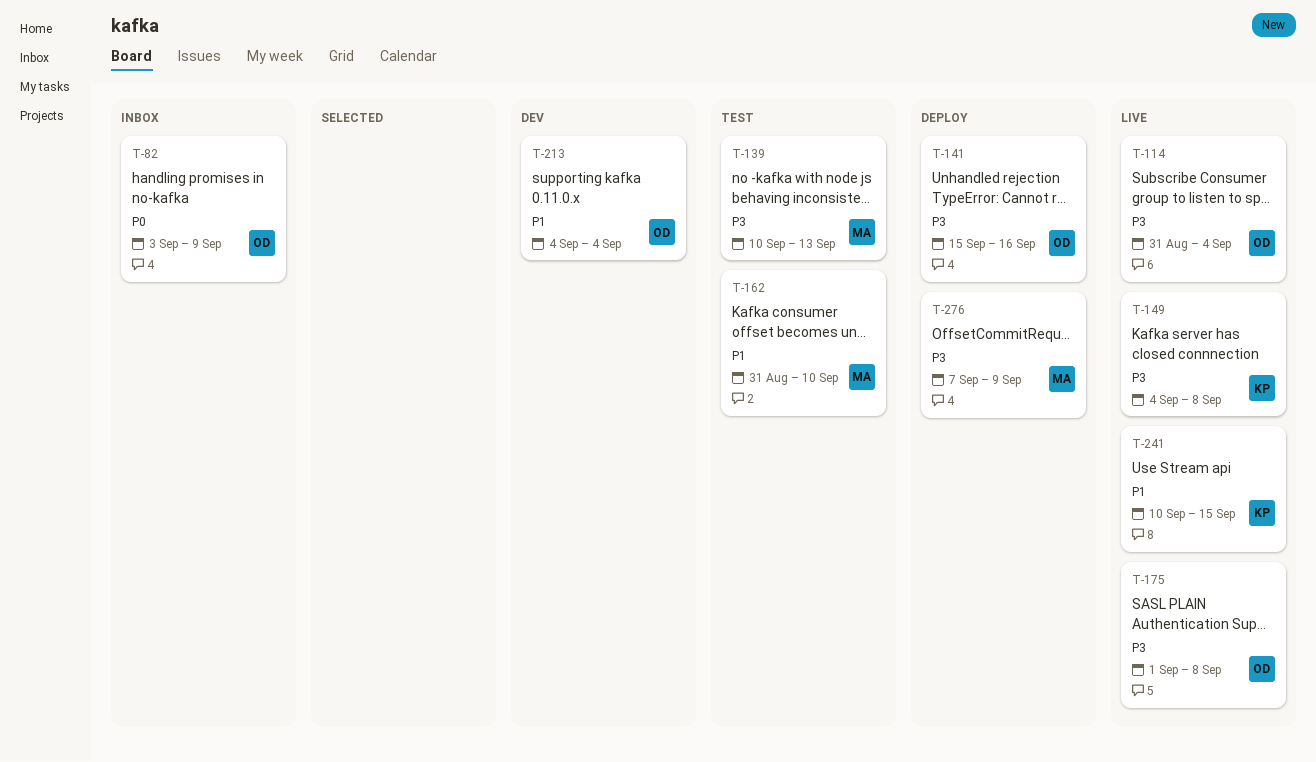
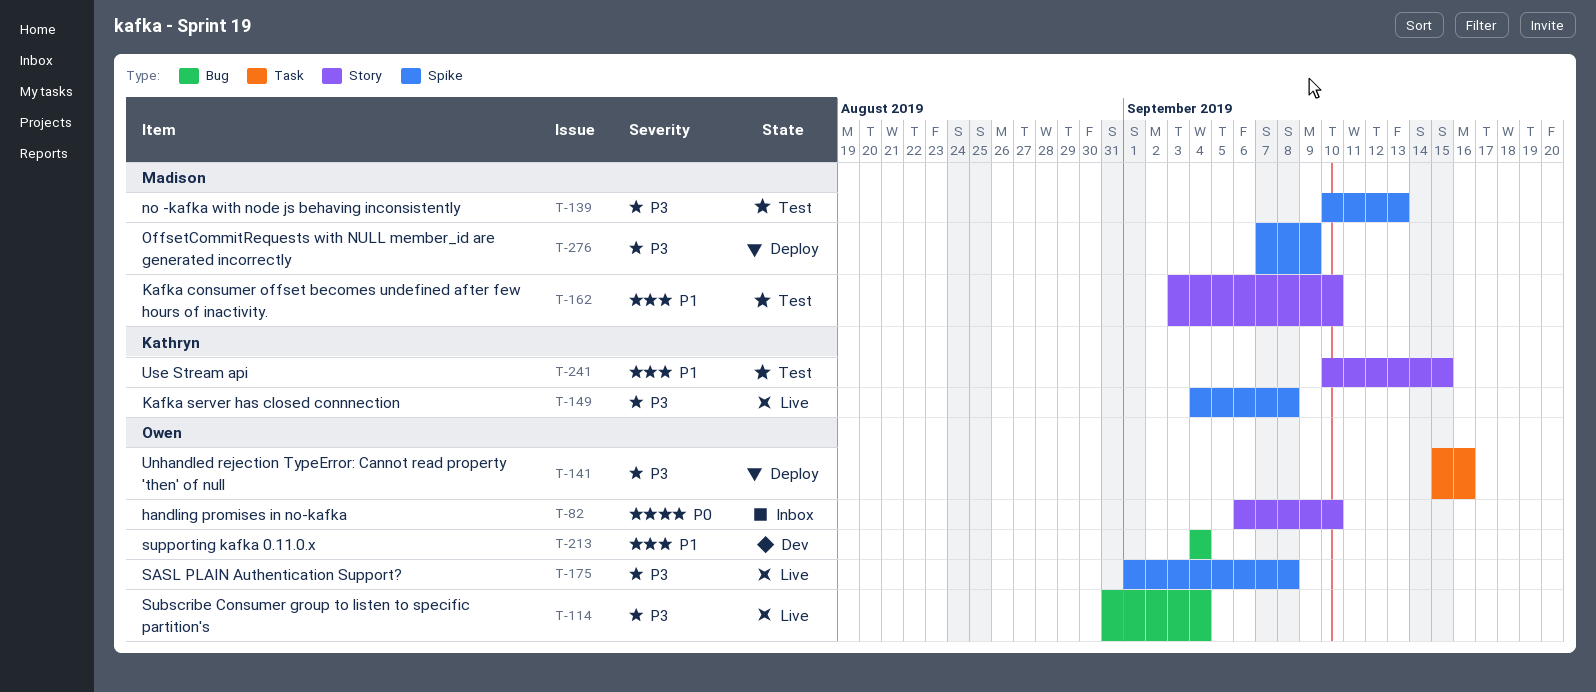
T-82, start: Sep 3 -> Sep 6
T-82, due: Sep 9 -> Sep 10
T-162, start: Aug 31 -> Sep 3
T-241, status: Live -> Test

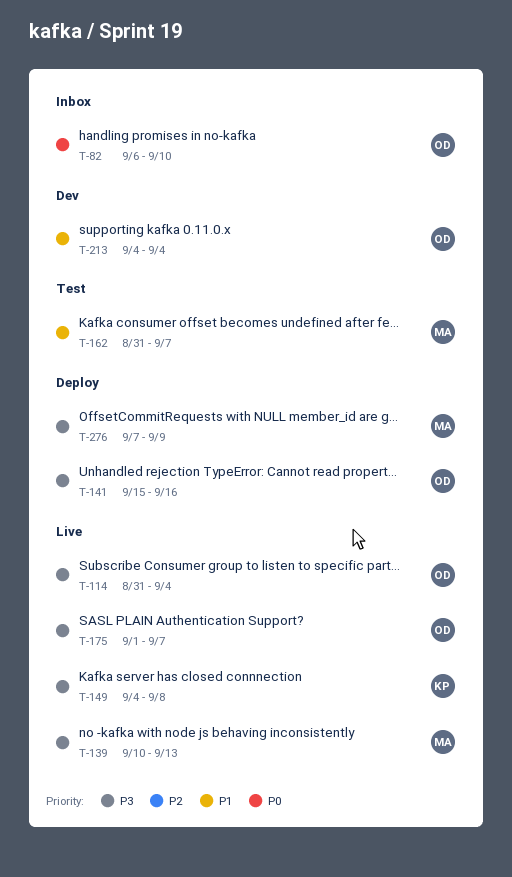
T-139, status: Test -> Live
T-162, start: Sep 3 -> Aug 31
T-162, due: Sep 10 -> Sep 7
T-175, due: Sep 8 -> Sep 7
T-241: present -> none

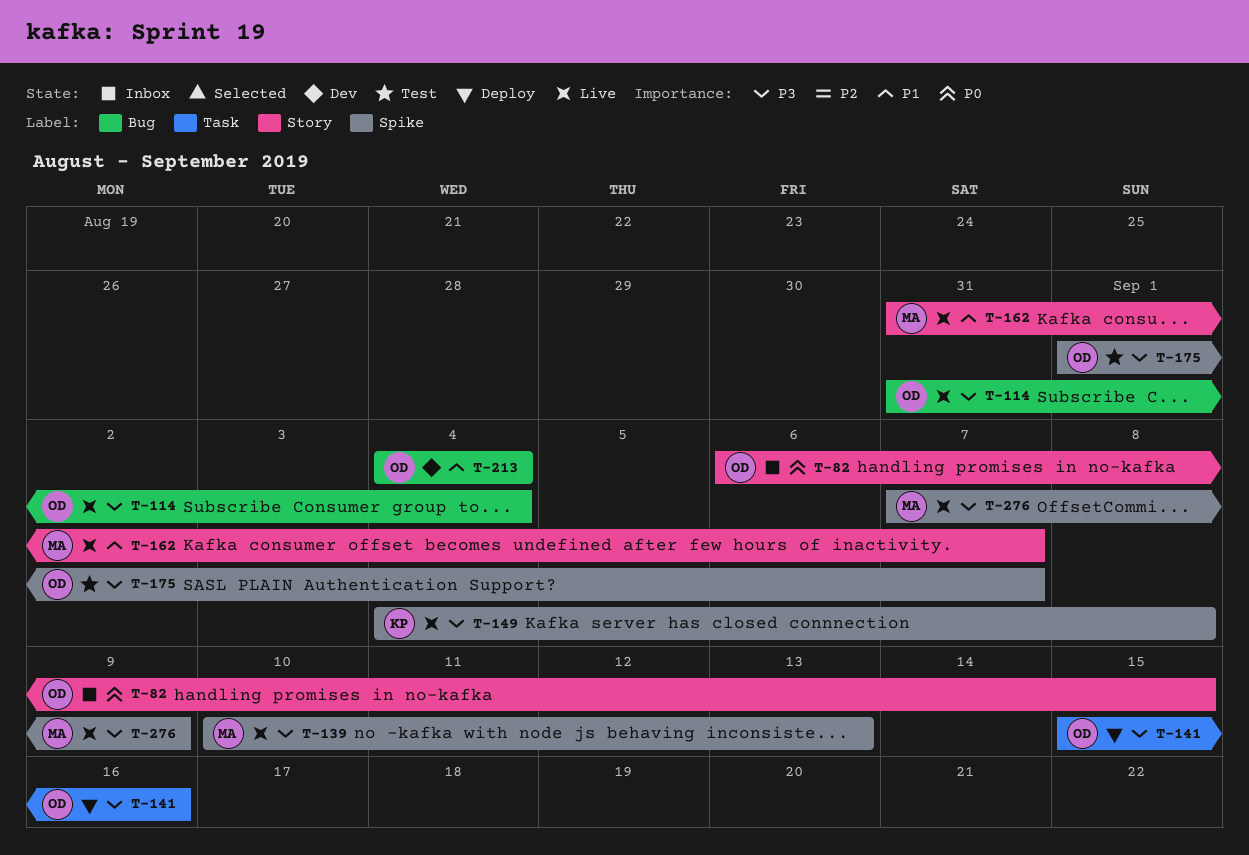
T-82, due: Sep 10 -> Sep 15
T-162, status: Test -> Live
T-175, status: Live -> Test
T-276, status: Deploy -> Live

